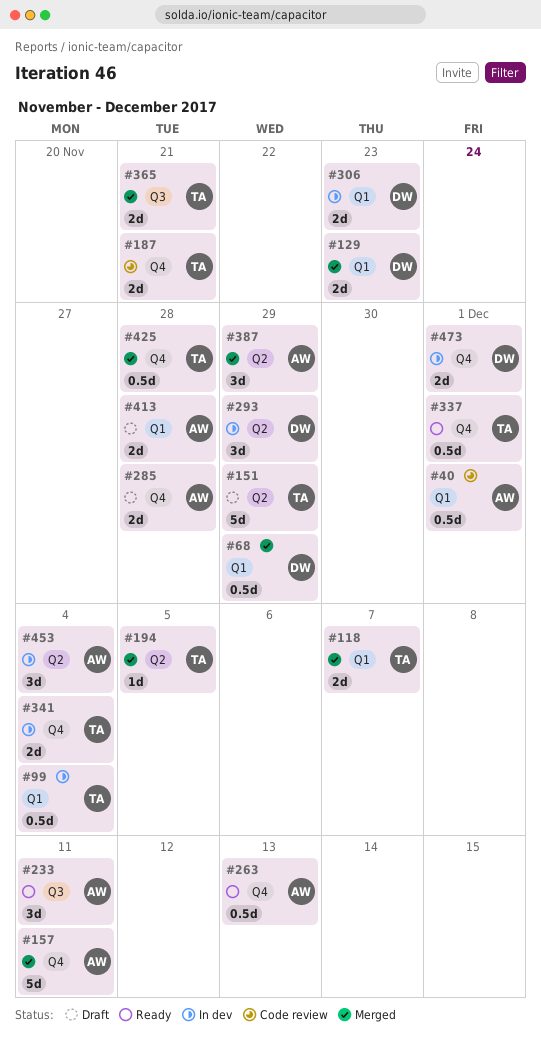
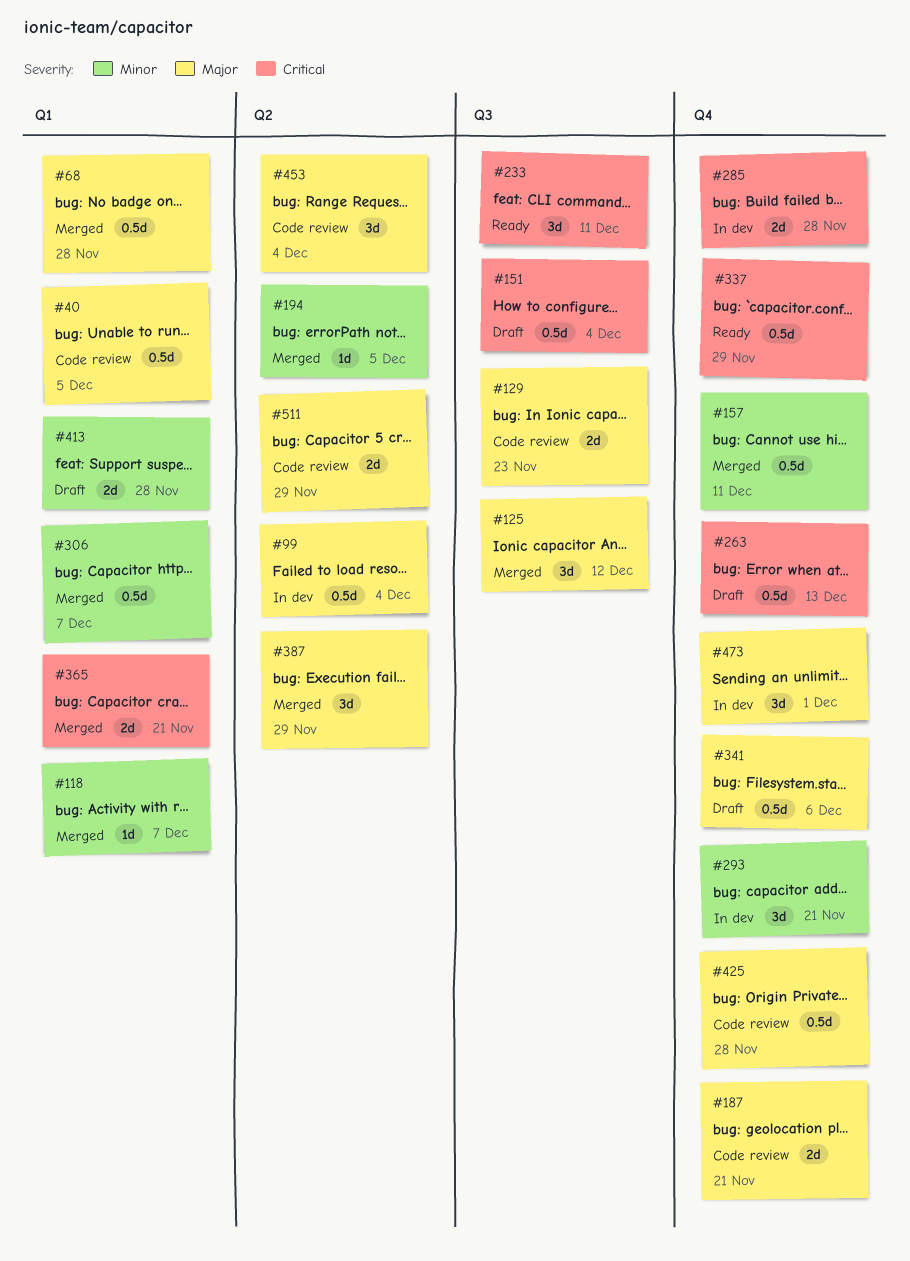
#40, due: Dec 1 -> Dec 5
#68, due: Nov 29 -> Nov 28
#99, label: Q1 -> Q2
#118, estimate: 2d -> 1d
#125: none -> present
#129, status: Merged -> Code review
#129, label: Q1 -> Q3
#151, label: Q2 -> Q3
#151, estimate: 5d -> 0.5d
#151, due: Nov 29 -> Dec 4
#157, estimate: 5d -> 0.5d
#263, status: Ready -> Draft
#285, status: Draft -> In dev
#293, label: Q2 -> Q4
#293, due: Nov 29 -> Nov 21
#306, status: In dev -> Merged
#306, estimate: 2d -> 0.5d
#306, due: Nov 23 -> Dec 7
#337, due: Dec 1 -> Nov 29
#341, status: In dev -> Draft
#341, estimate: 2d -> 0.5d
#341, due: Dec 4 -> Dec 6
#365, label: Q3 -> Q1
#425, status: Merged -> Code review
#453, status: In dev -> Code review
#473, estimate: 2d -> 3d
#511: none -> present

